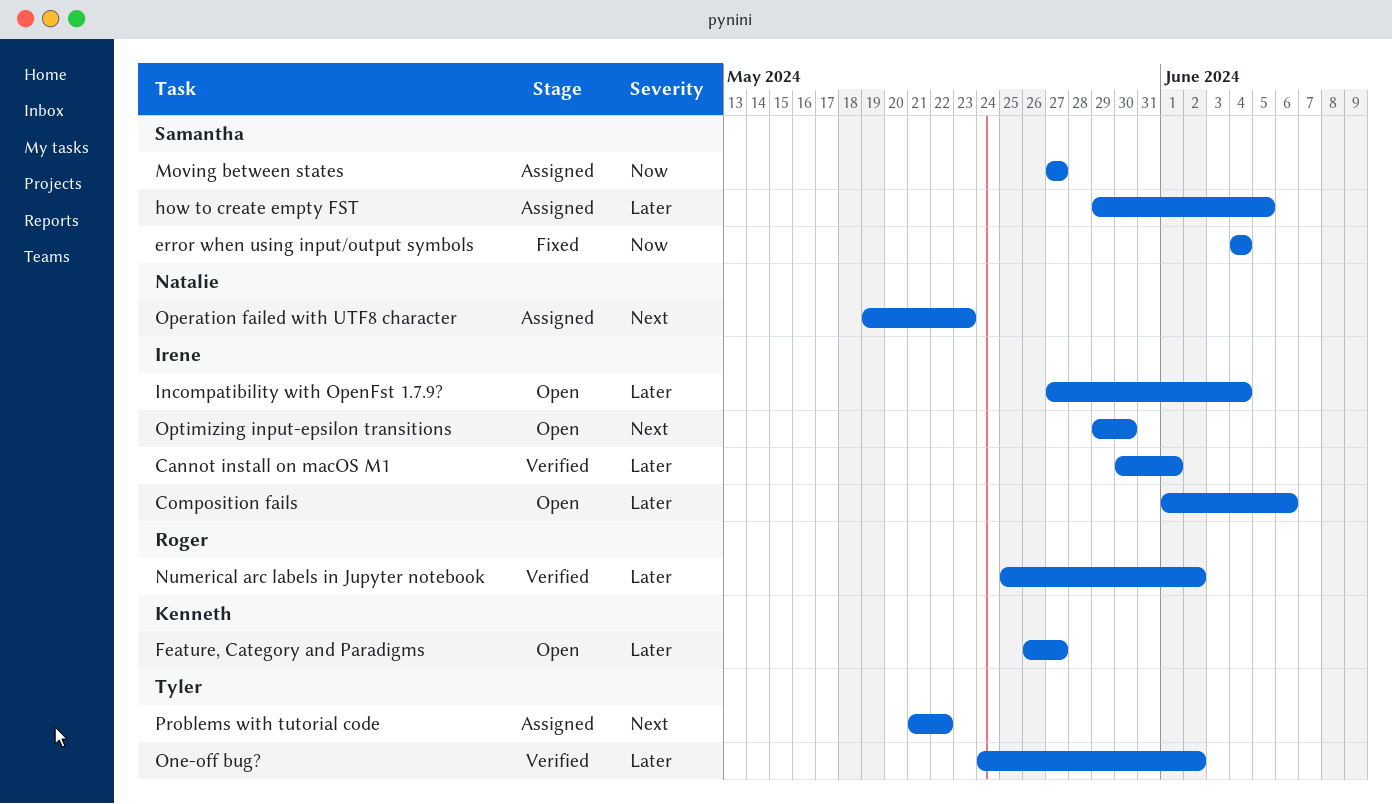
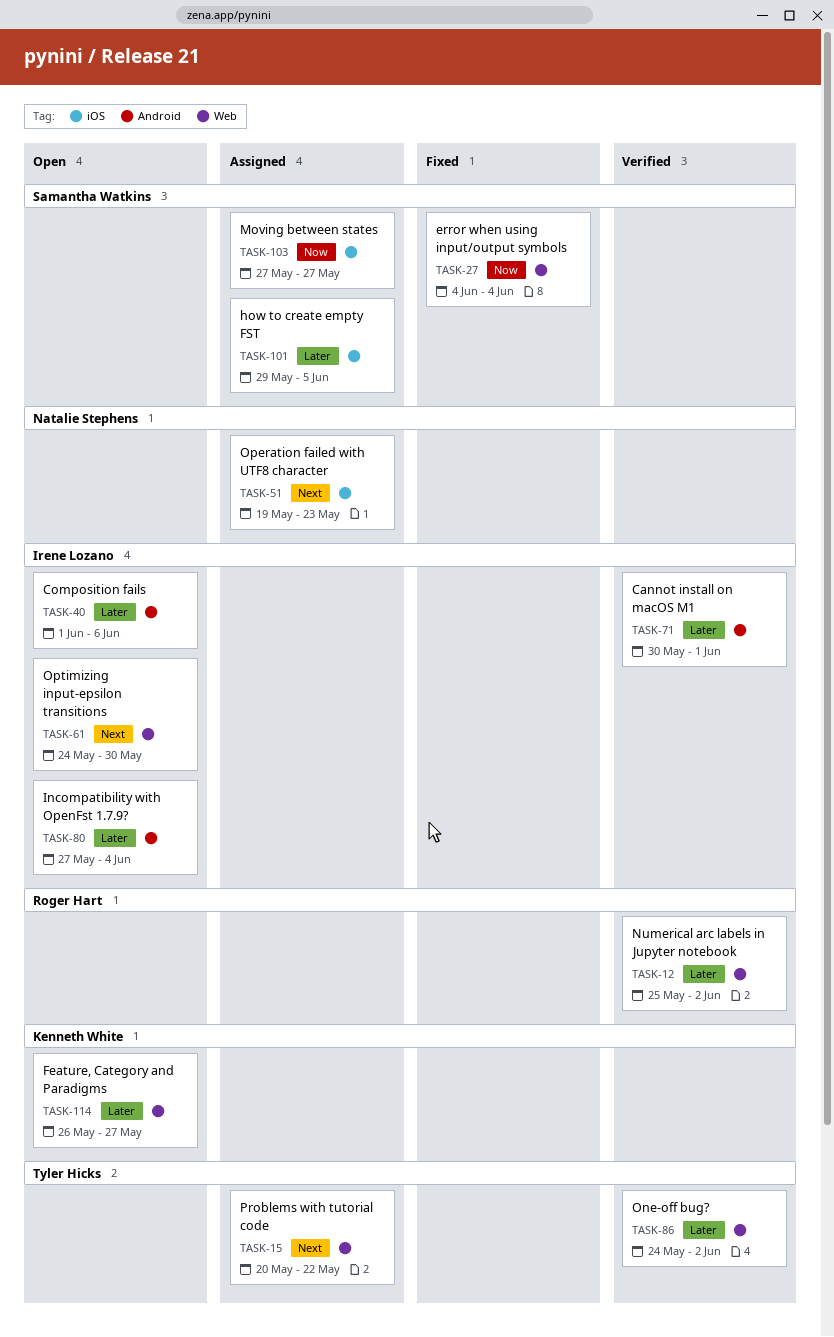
Optimizing input-epsilon transitions, start: May 29 -> May 24
Problems with tutorial code, start: May 21 -> May 20

